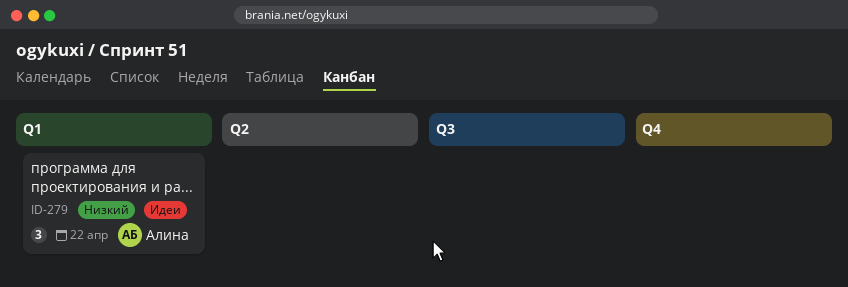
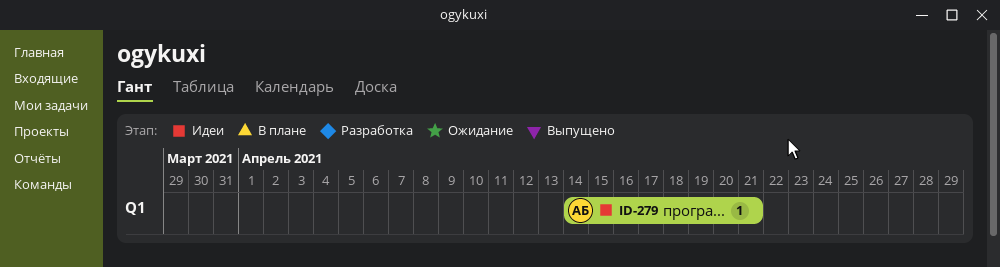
ID-279, estimate: 3 -> 1
ID-279, due: Apr 22 -> Apr 21

